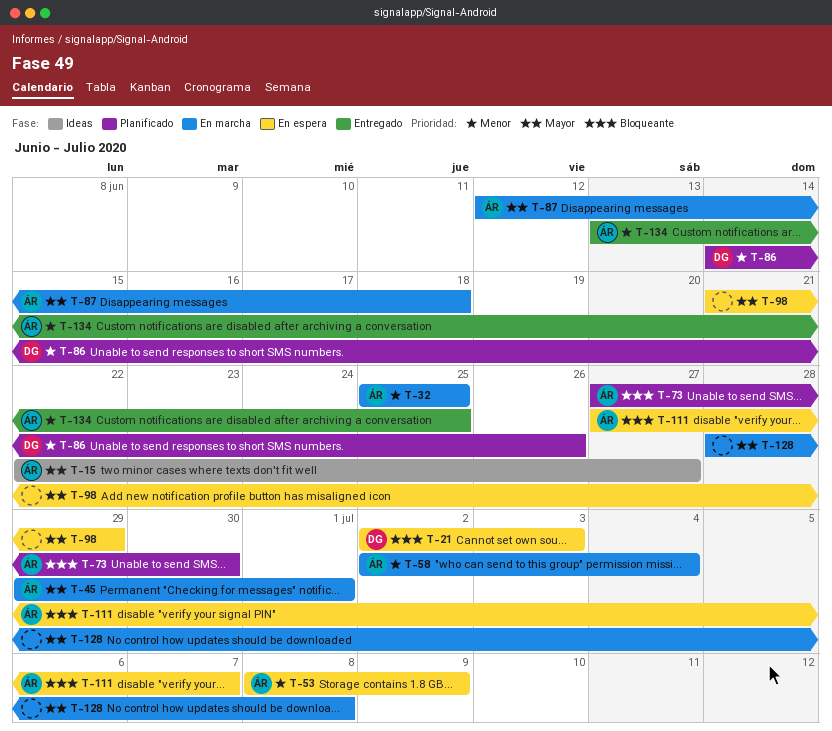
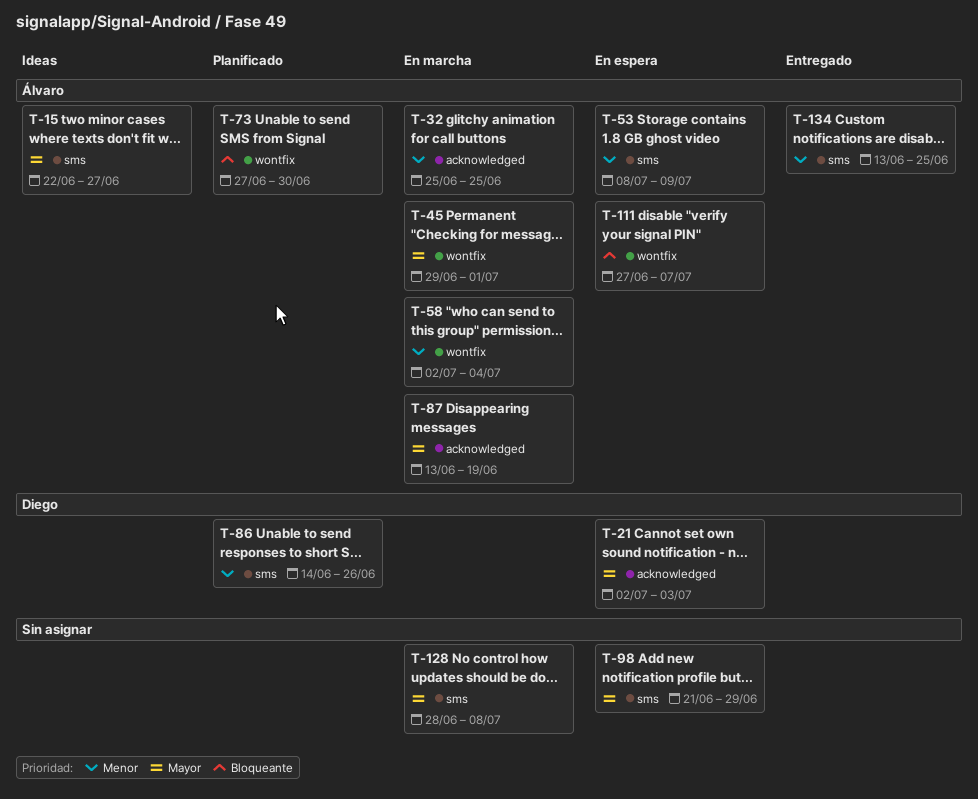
T-21, priority: Bloqueante -> Mayor
T-87, start: Jun 12 -> Jun 13
T-87, due: Jun 18 -> Jun 19

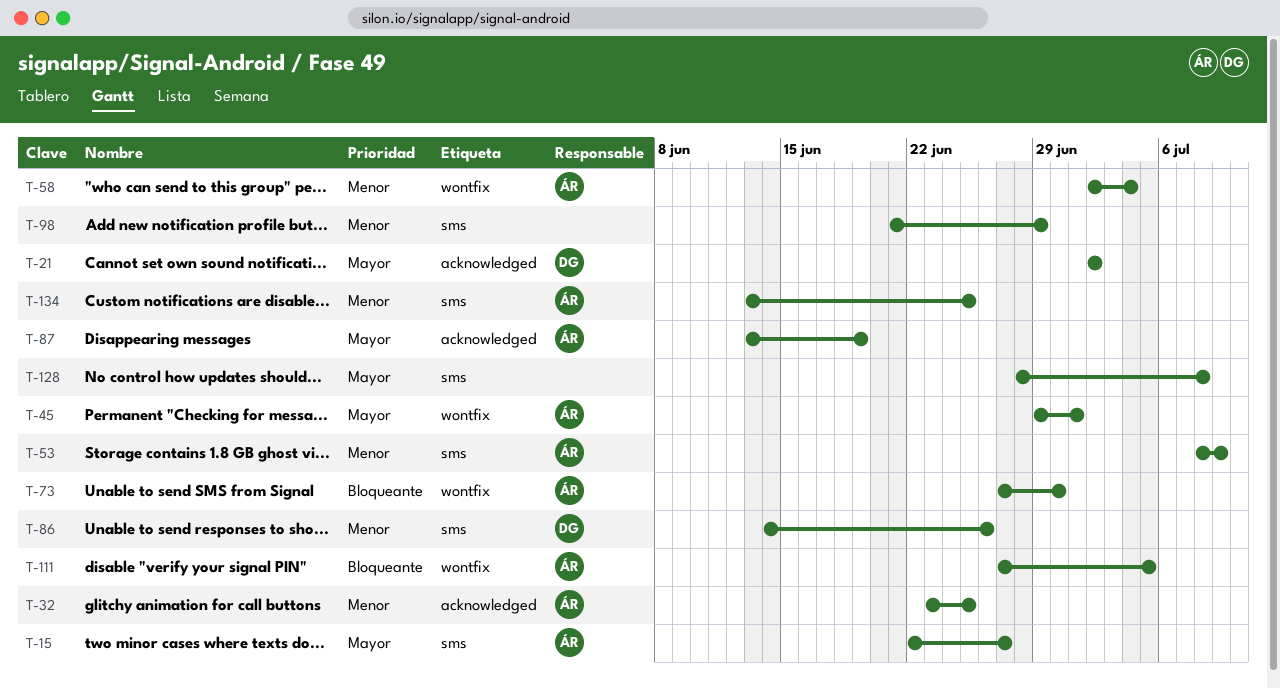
T-21, due: Jul 3 -> Jul 2
T-32, start: Jun 25 -> Jun 23
T-98, priority: Mayor -> Menor
T-111, due: Jul 7 -> Jul 5

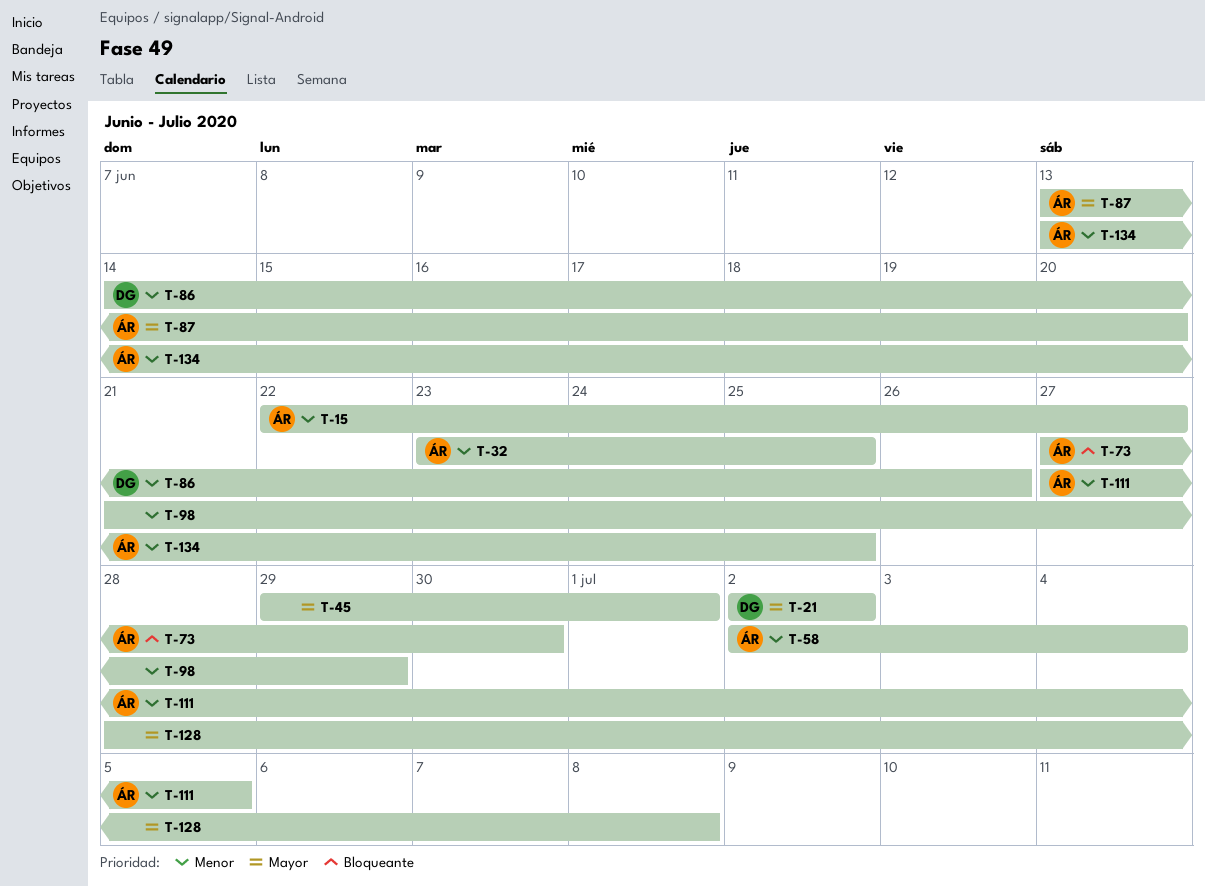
T-15, priority: Mayor -> Menor
T-45, owner: ÁR -> none
T-53: present -> none
T-87, due: Jun 19 -> Jun 20
T-111, priority: Bloqueante -> Menor

